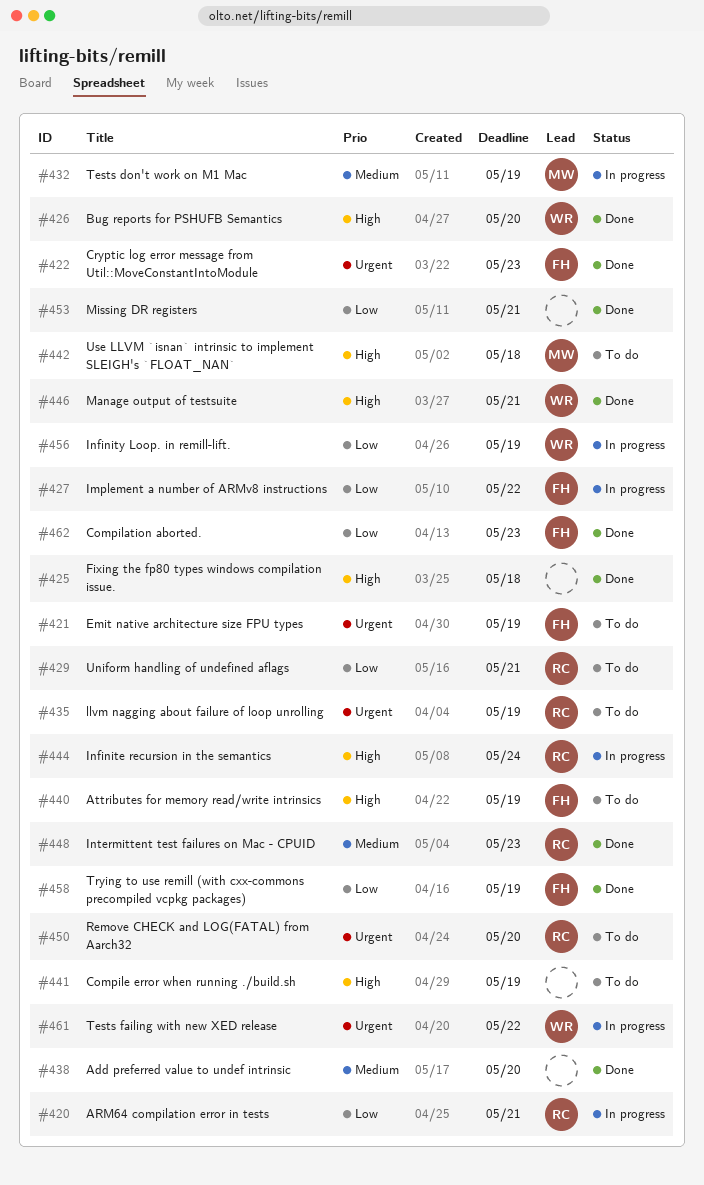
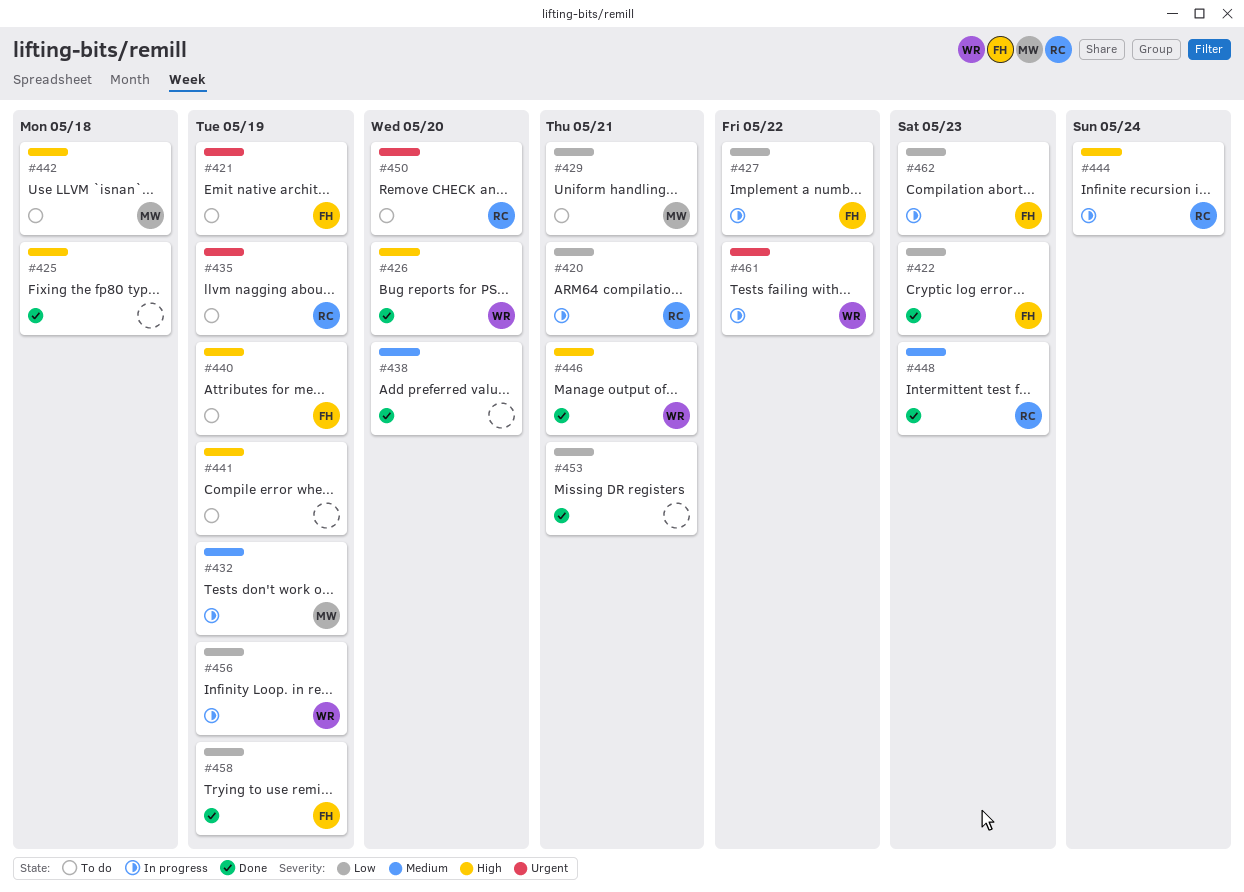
#422, priority: Urgent -> Low
#429, owner: RC -> MW
#462, status: Done -> In progress

